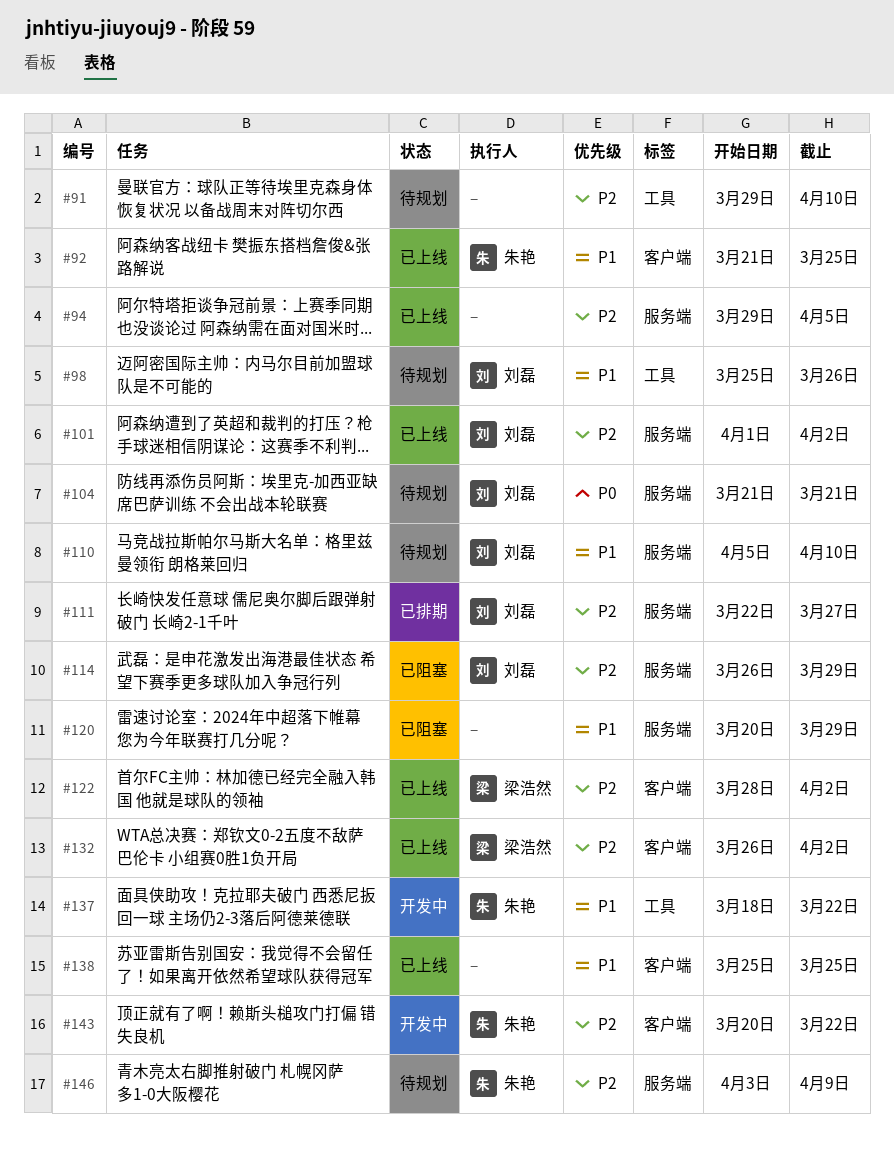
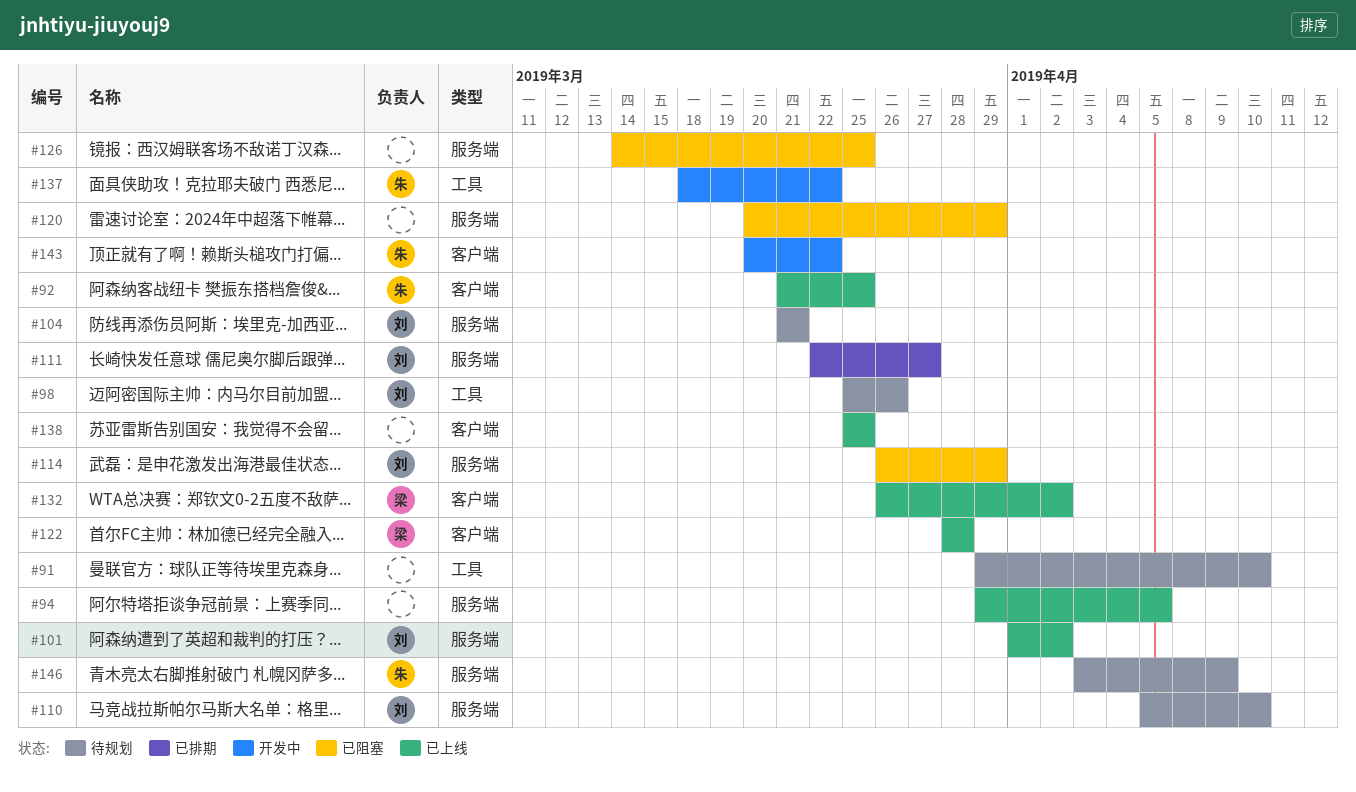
#122, due: Apr 2 -> Mar 28
#126: none -> present

